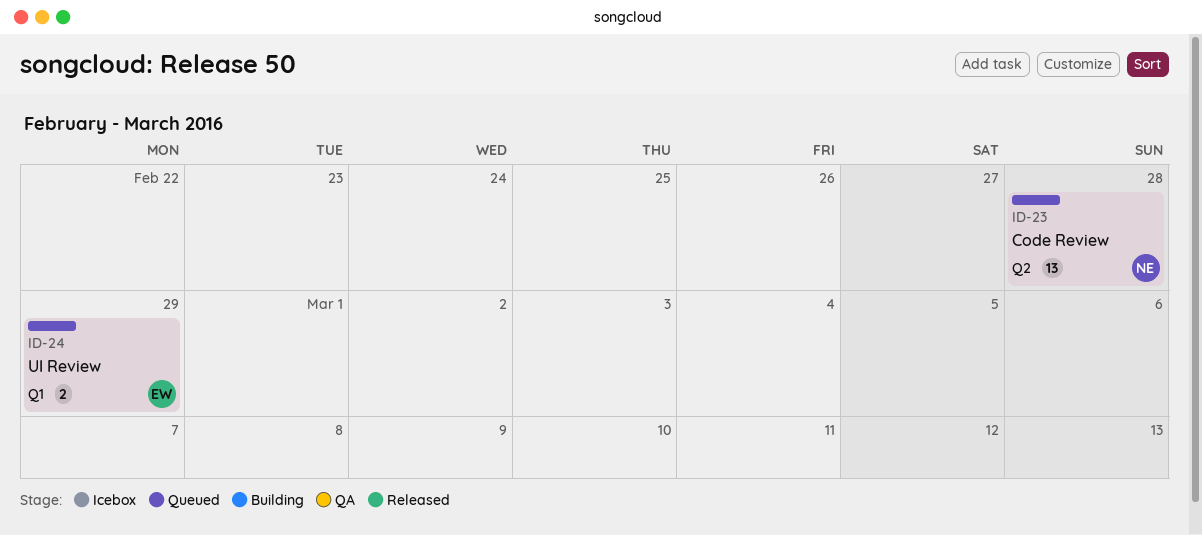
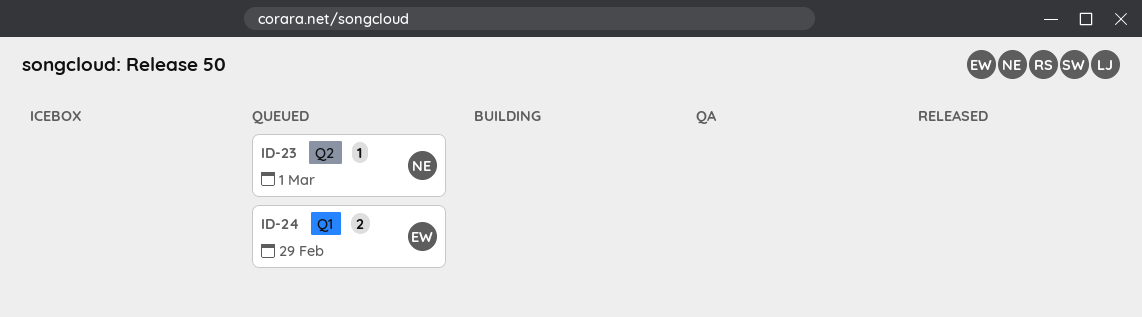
ID-23, estimate: 13 -> 1
ID-23, due: Feb 28 -> Mar 1

